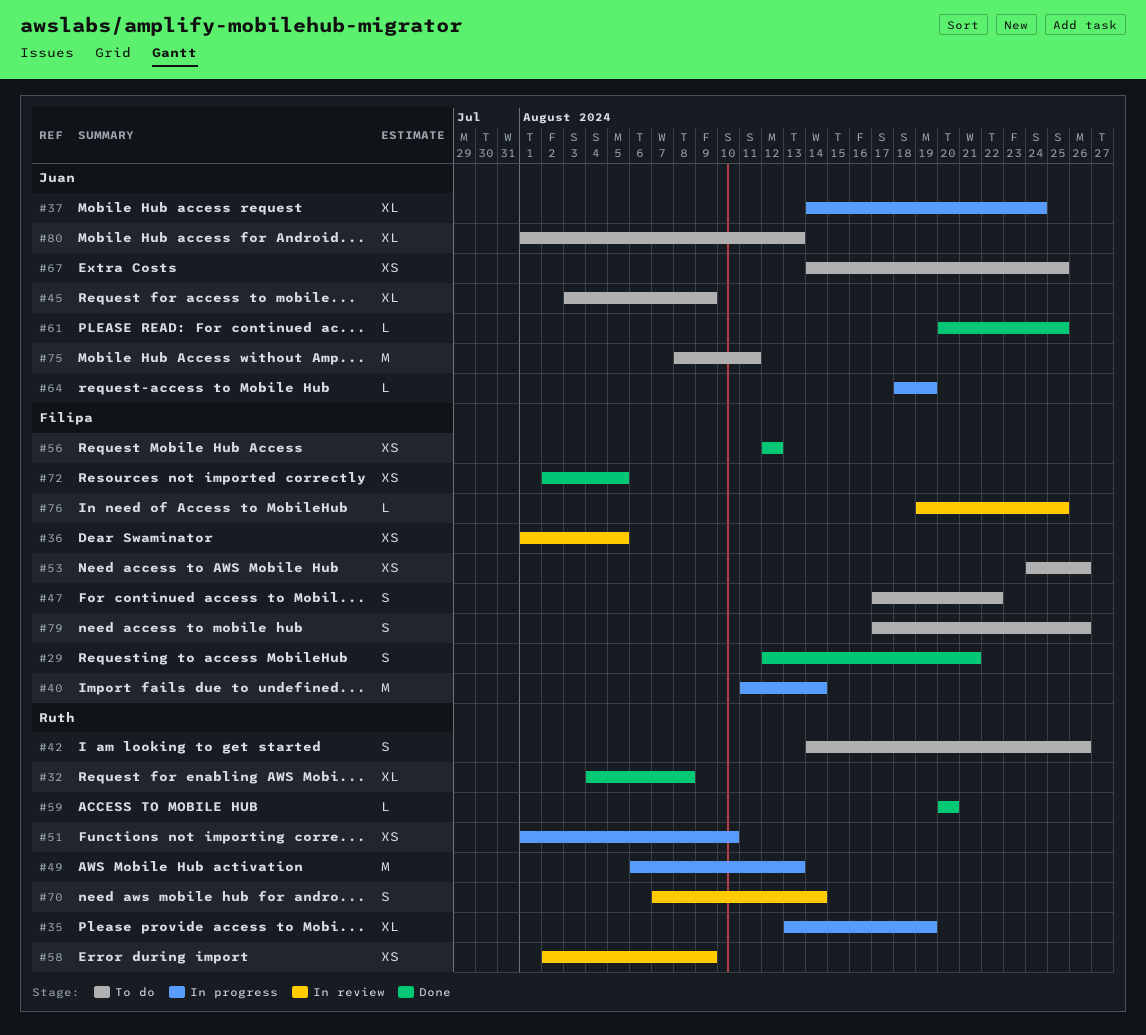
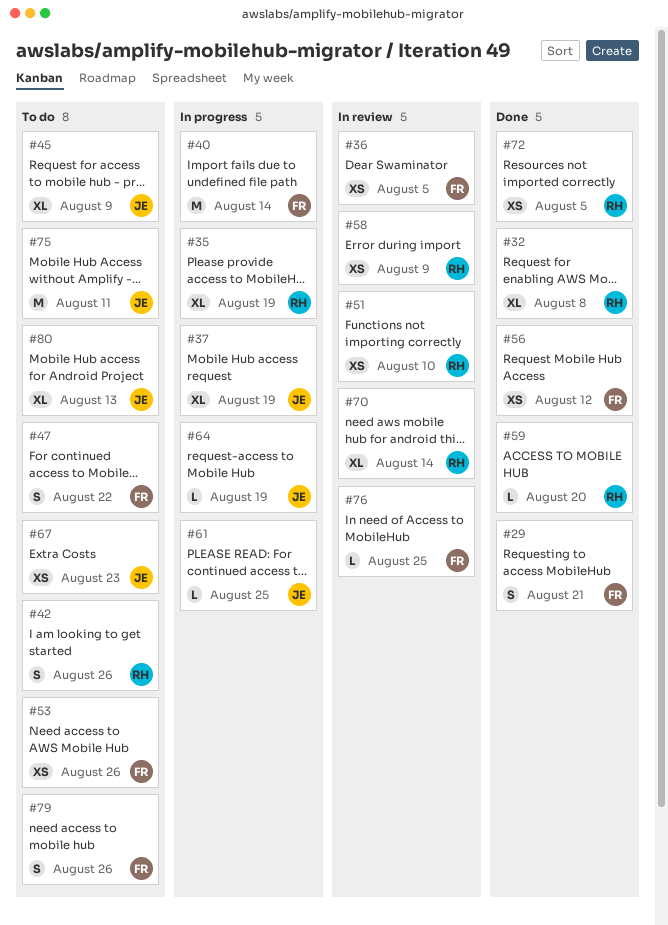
#37, due: Aug 24 -> Aug 19
#49: present -> none
#51, status: In progress -> In review
#61, status: Done -> In progress
#67, due: Aug 25 -> Aug 23
#70, estimate: S -> XL
#72, owner: Filipa -> Ruth

